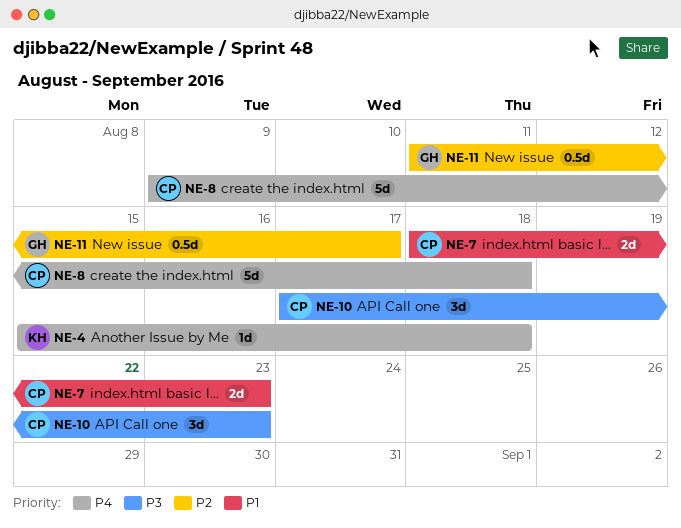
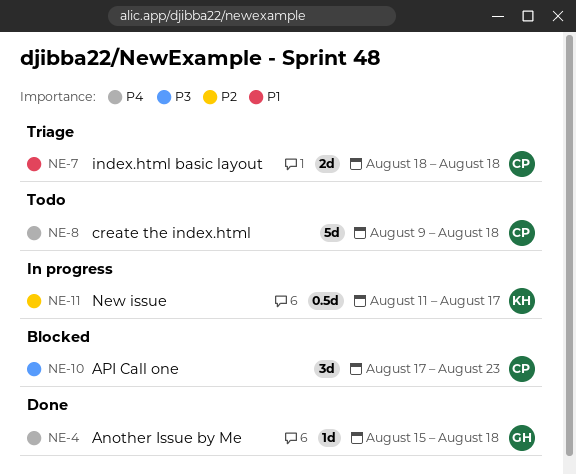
NE-4, owner: KH -> GH
NE-7, due: Aug 23 -> Aug 18
NE-11, owner: GH -> KH

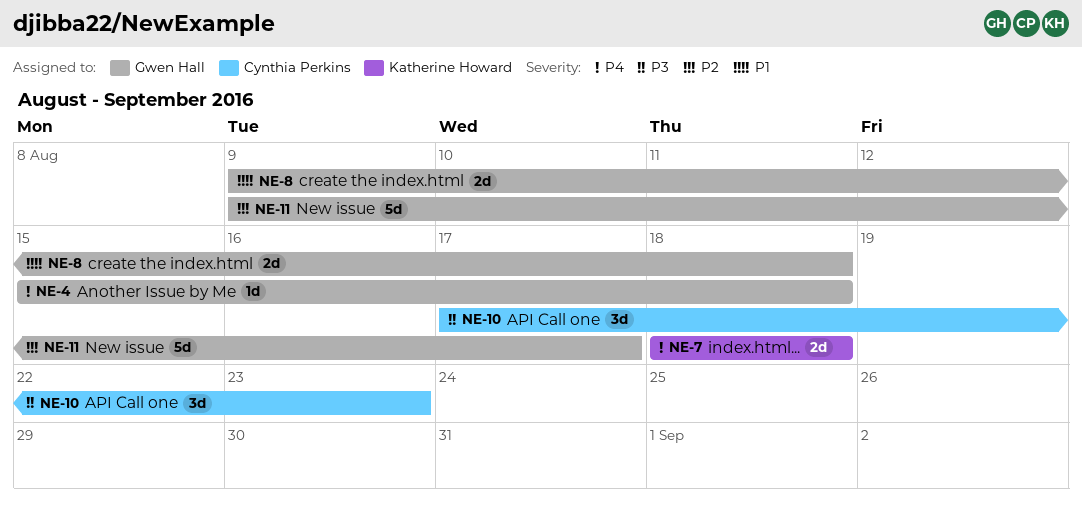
NE-7, owner: Cynthia Perkins -> Katherine Howard
NE-7, priority: P1 -> P4
NE-8, owner: Cynthia Perkins -> Gwen Hall
NE-8, priority: P4 -> P1
NE-8, estimate: 5d -> 2d
NE-11, owner: Katherine Howard -> Gwen Hall
NE-11, estimate: 0.5d -> 5d
NE-11, start: Aug 11 -> Aug 9

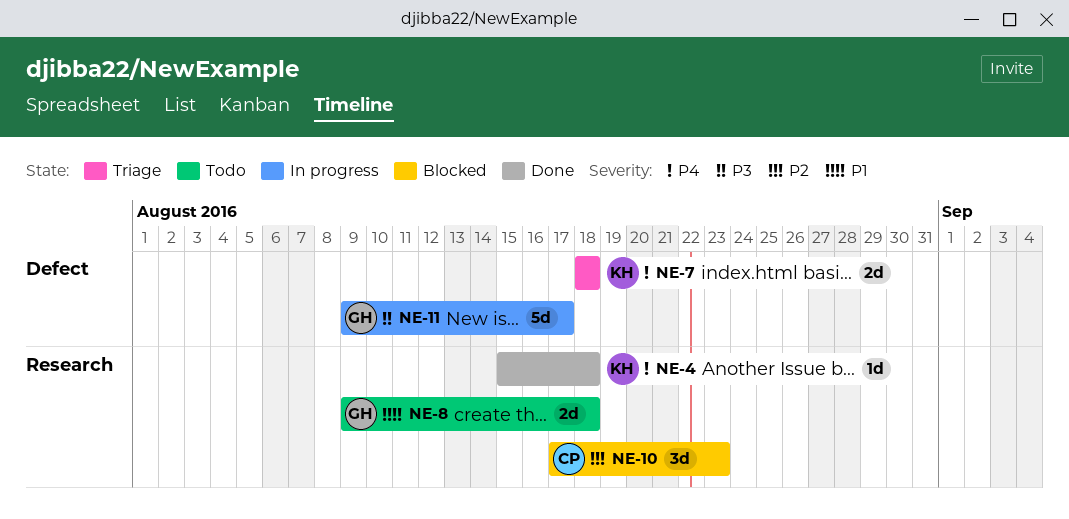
NE-4, owner: Gwen Hall -> Katherine Howard
NE-10, priority: P3 -> P2
NE-11, priority: P2 -> P3

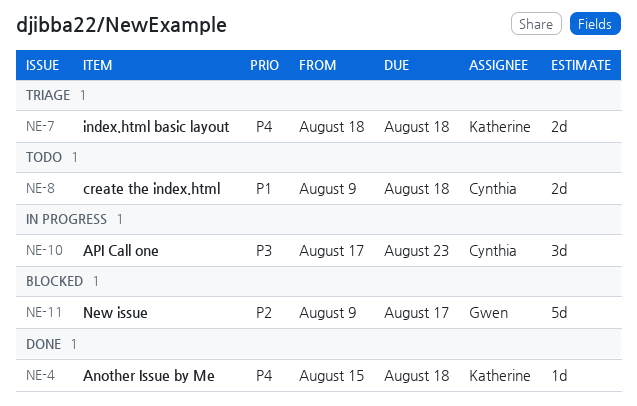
NE-8, owner: Gwen -> Cynthia
NE-10, status: Blocked -> In progress
NE-10, priority: P2 -> P3
NE-11, status: In progress -> Blocked
NE-11, priority: P3 -> P2

